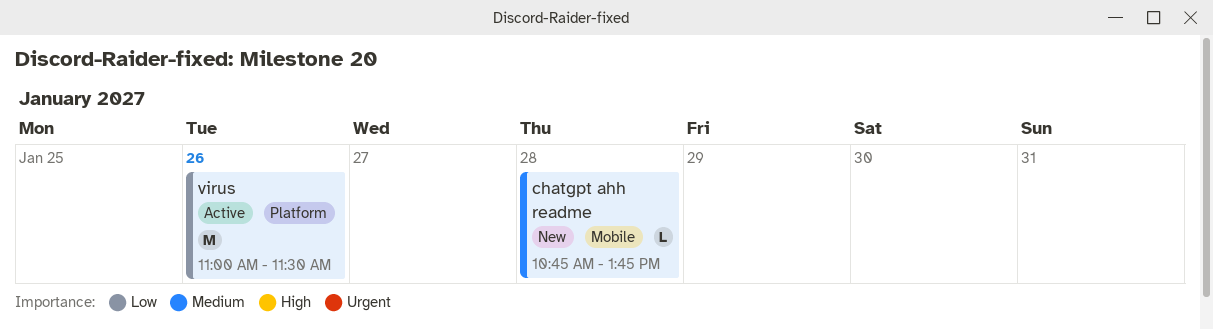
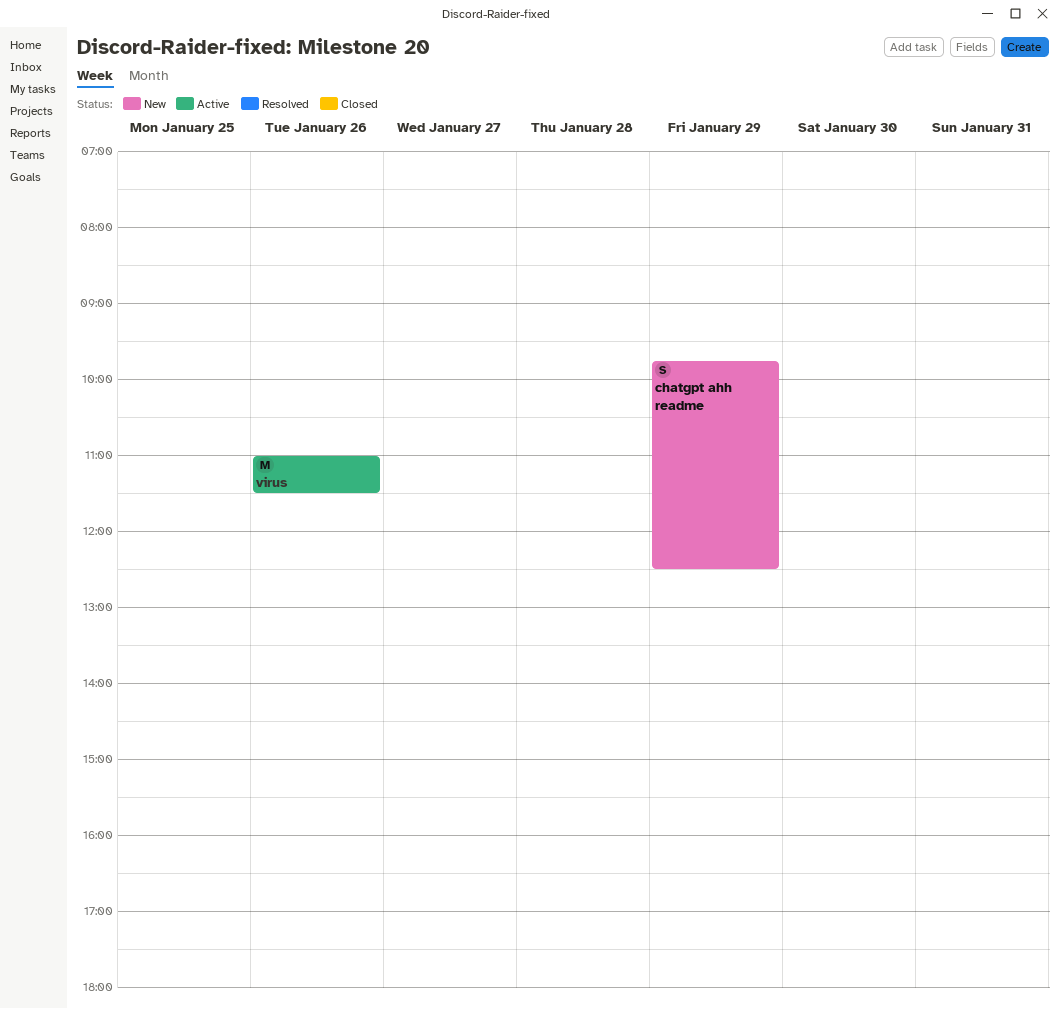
chatgpt ahh readme, estimate: L -> S
chatgpt ahh readme, day: Jan 28 -> Jan 29
chatgpt ahh readme, begins: 10:45 -> 09:45
chatgpt ahh readme, ends: 13:45 -> 12:30

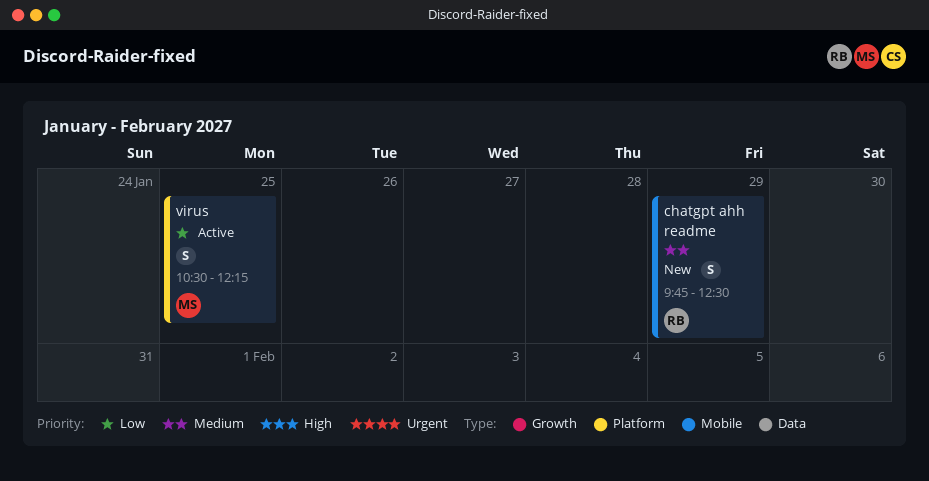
virus, estimate: M -> S
virus, day: Jan 26 -> Jan 25
virus, begins: 11:00 -> 10:30
virus, ends: 11:30 -> 12:15

